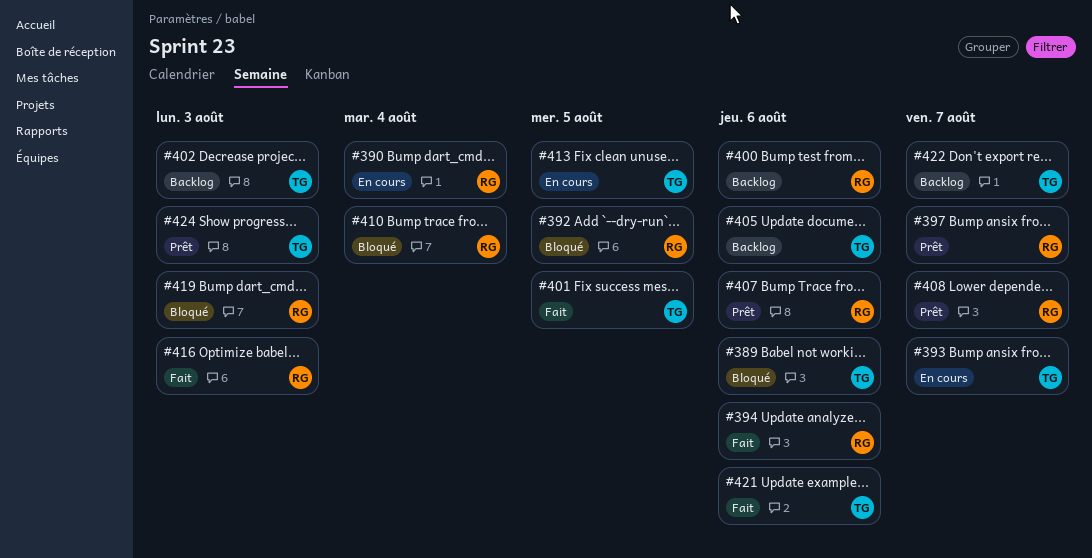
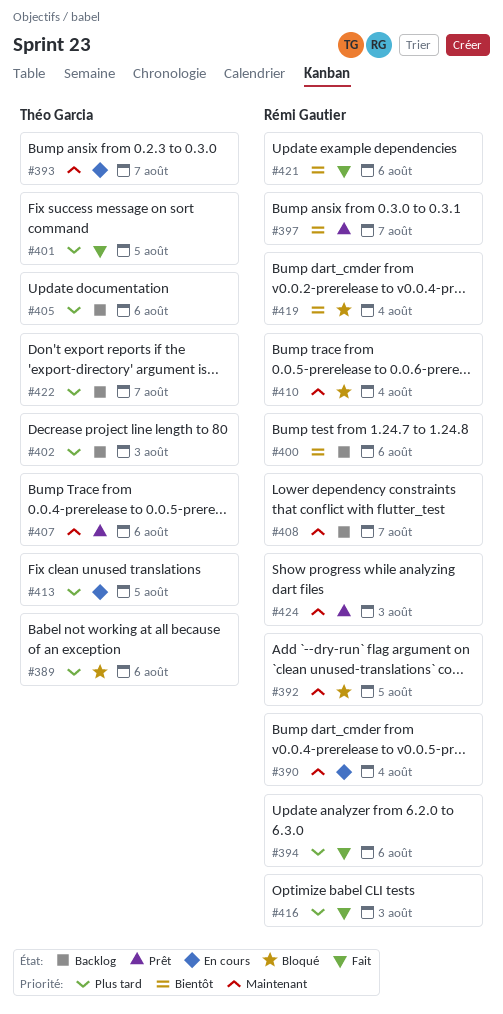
#407, owner: Rémi Gautier -> Théo Garcia
#408, status: Prêt -> Backlog
#419, due: Aug 3 -> Aug 4
#421, owner: Théo Garcia -> Rémi Gautier
#424, owner: Théo Garcia -> Rémi Gautier

